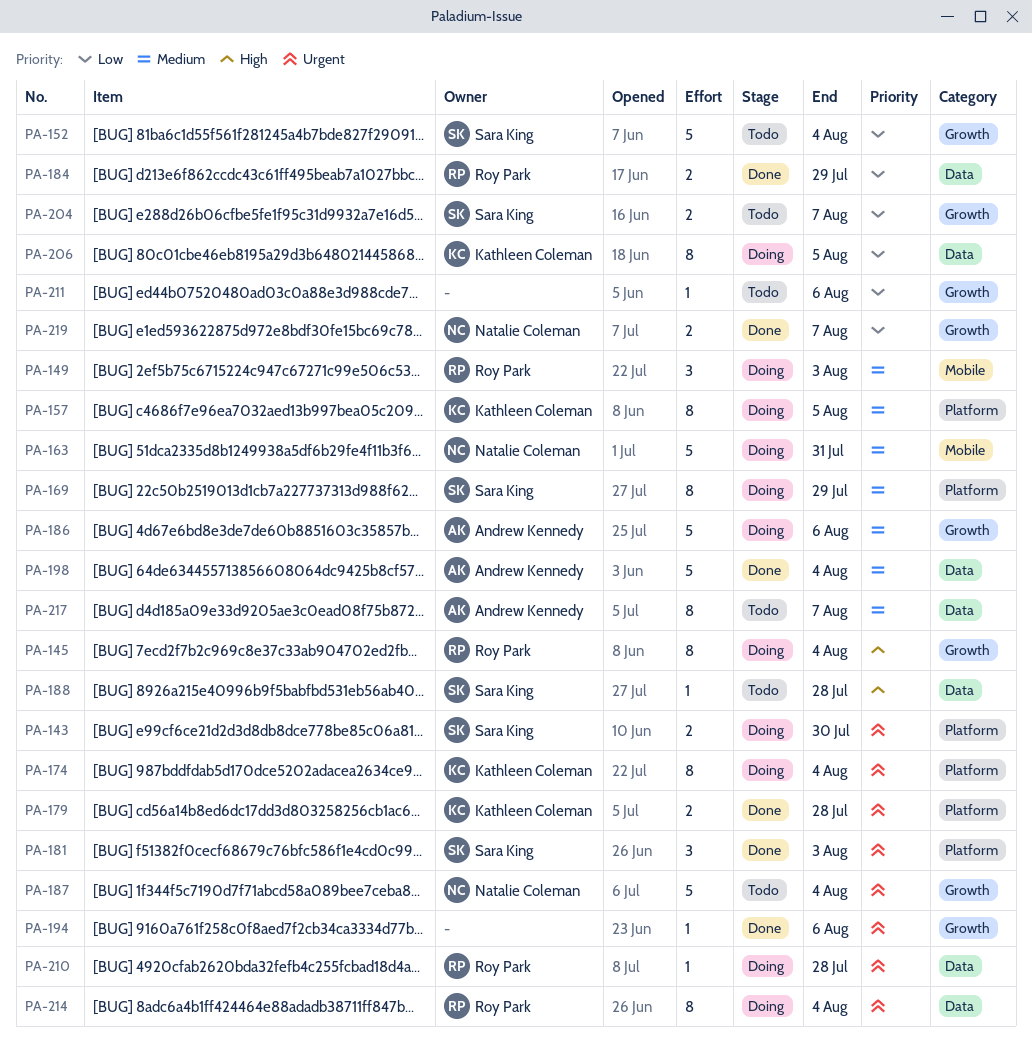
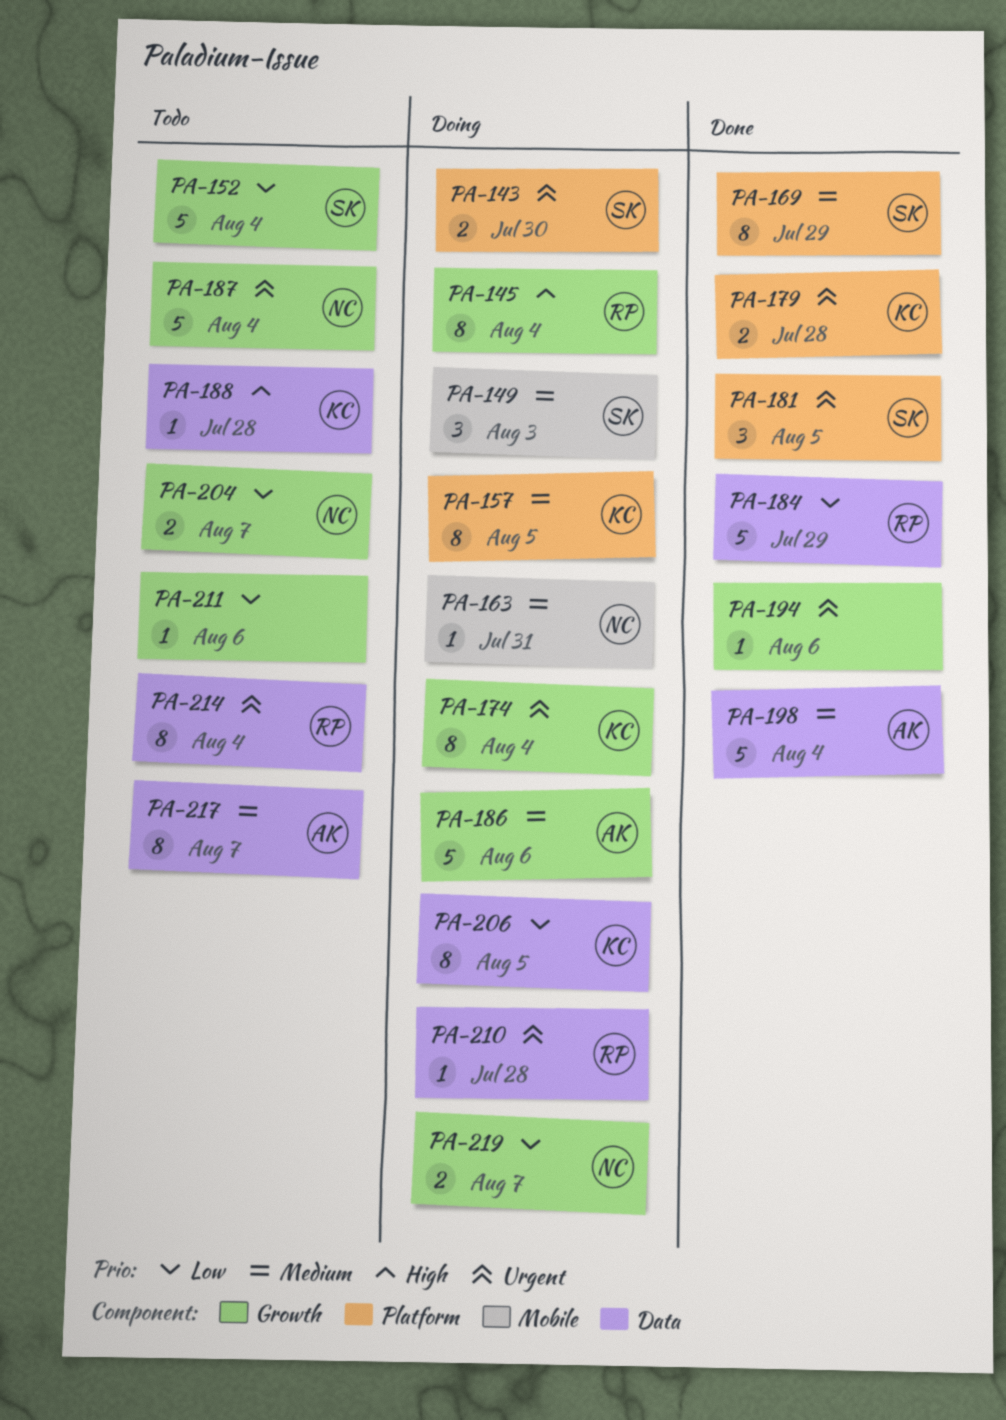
PA-149, owner: Roy Park -> Sara King
PA-163, estimate: 5 -> 1
PA-169, status: Doing -> Done
PA-174, label: Platform -> Growth
PA-181, due: Aug 3 -> Aug 5
PA-184, estimate: 2 -> 5
PA-188, owner: Sara King -> Kathleen Coleman
PA-204, owner: Sara King -> Natalie Coleman
PA-214, status: Doing -> Todo
PA-219, status: Done -> Doing

